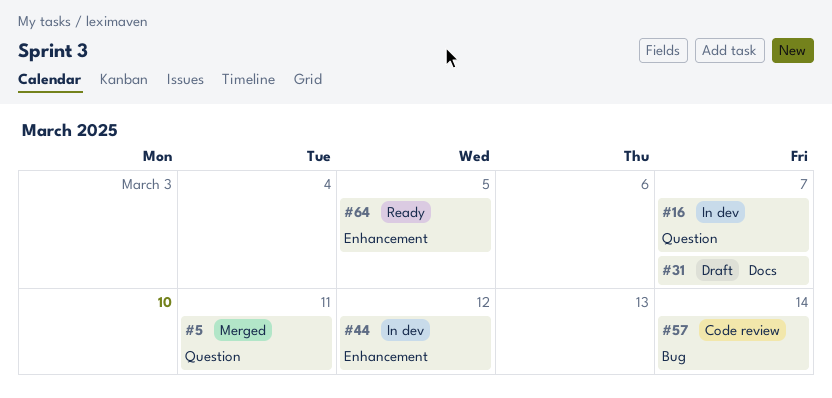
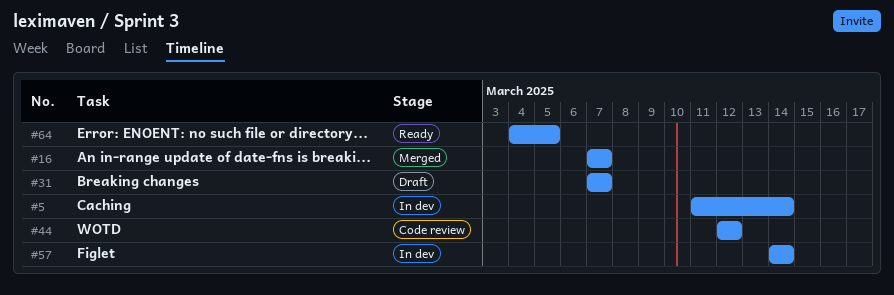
#5, status: Merged -> In dev
#5, due: Mar 11 -> Mar 14
#16, status: In dev -> Merged
#44, status: In dev -> Code review
#57, status: Code review -> In dev

